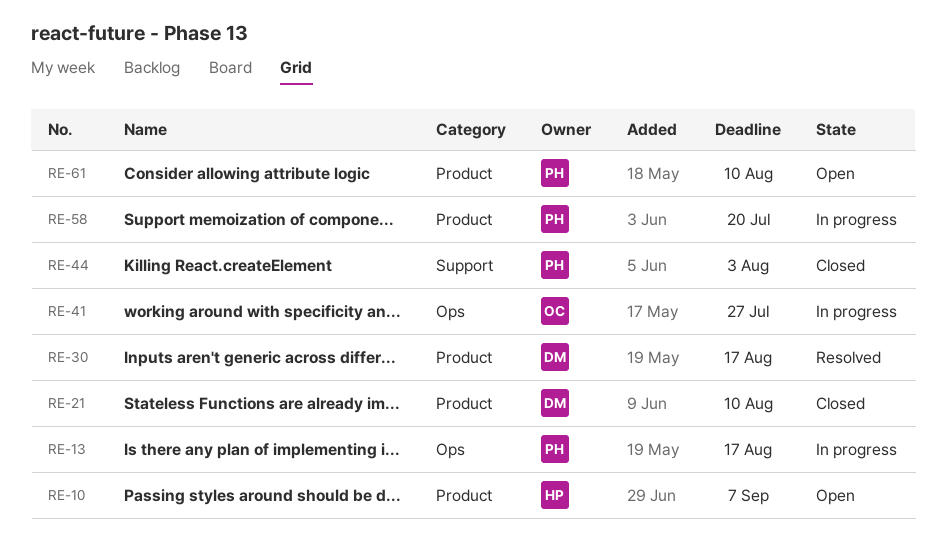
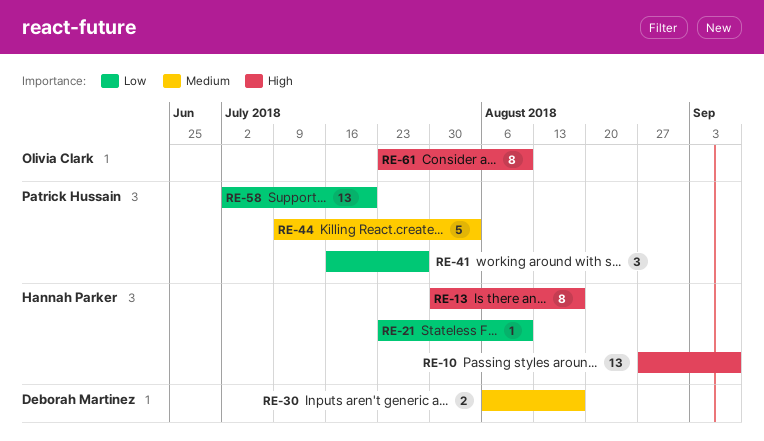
RE-13, owner: Patrick Hussain -> Hannah Parker
RE-21, owner: Deborah Martinez -> Hannah Parker
RE-41, owner: Olivia Clark -> Patrick Hussain
RE-61, owner: Patrick Hussain -> Olivia Clark

